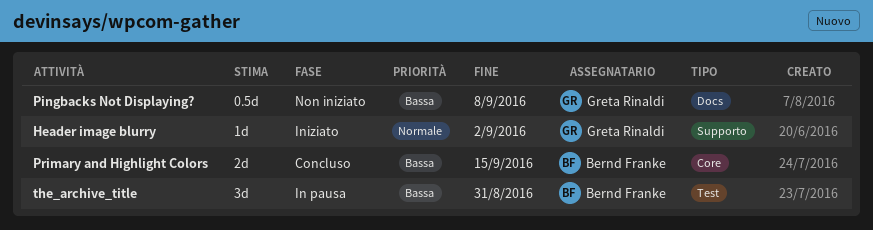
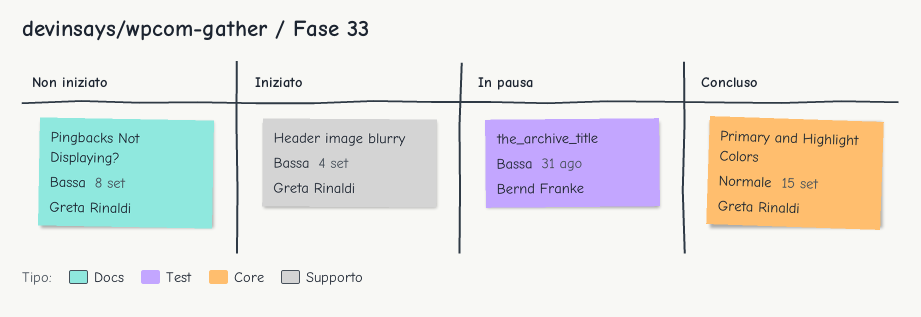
Header image blurry, priority: Normale -> Bassa
Header image blurry, due: Sep 2 -> Sep 4
Primary and Highlight Colors, owner: Bernd Franke -> Greta Rinaldi
Primary and Highlight Colors, priority: Bassa -> Normale

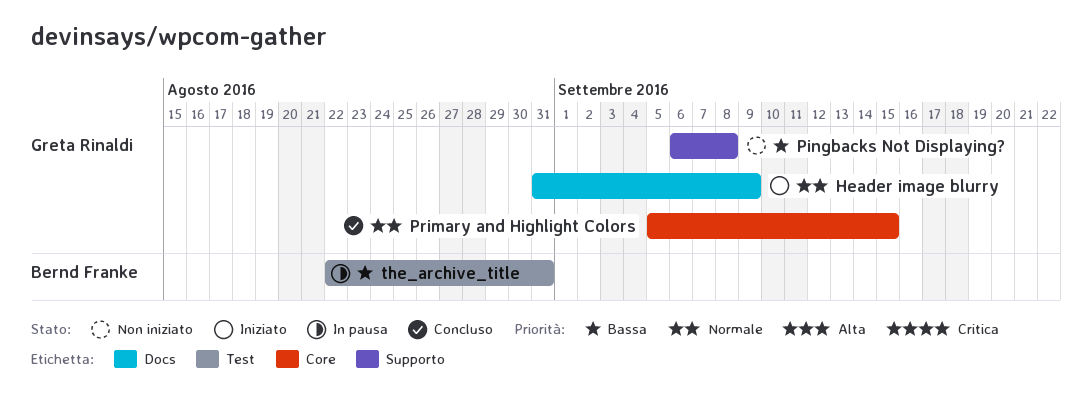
Header image blurry, priority: Bassa -> Normale
Header image blurry, label: Supporto -> Docs
Header image blurry, due: Sep 4 -> Sep 9
Pingbacks Not Displaying?, label: Docs -> Supporto

